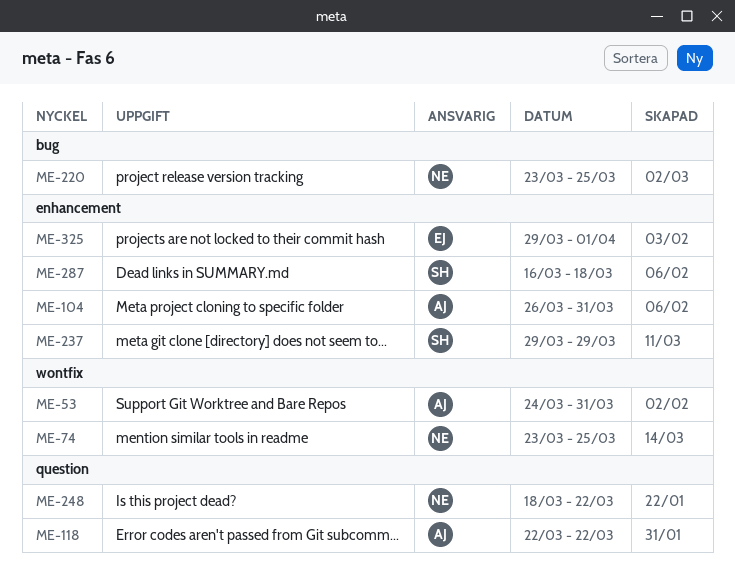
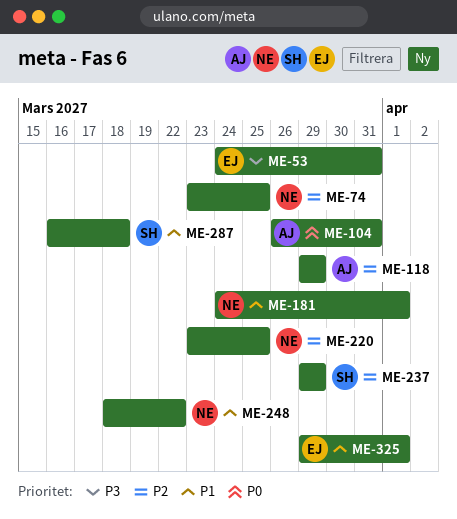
ME-53, owner: AJ -> EJ
ME-118, start: Mar 22 -> Mar 29
ME-118, due: Mar 22 -> Mar 29
ME-181: none -> present

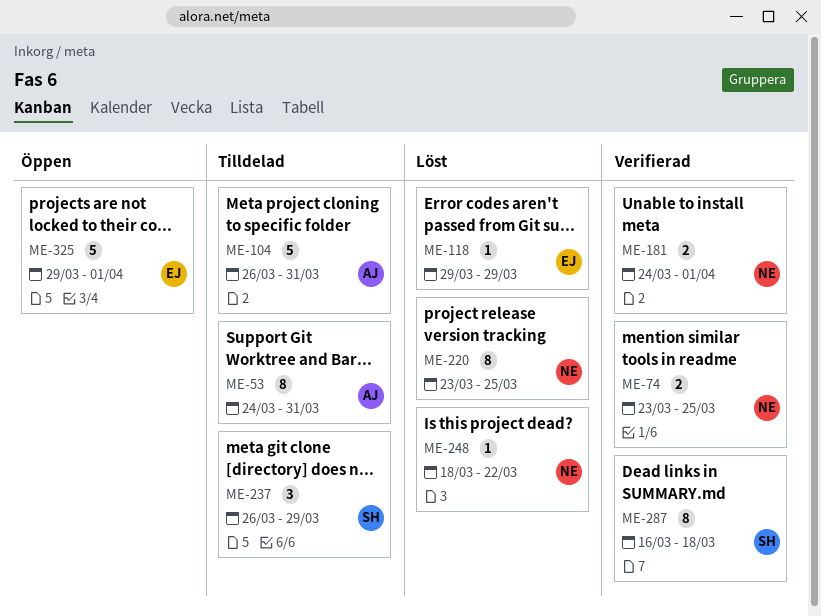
ME-53, owner: EJ -> AJ
ME-118, owner: AJ -> EJ
ME-237, start: Mar 29 -> Mar 26

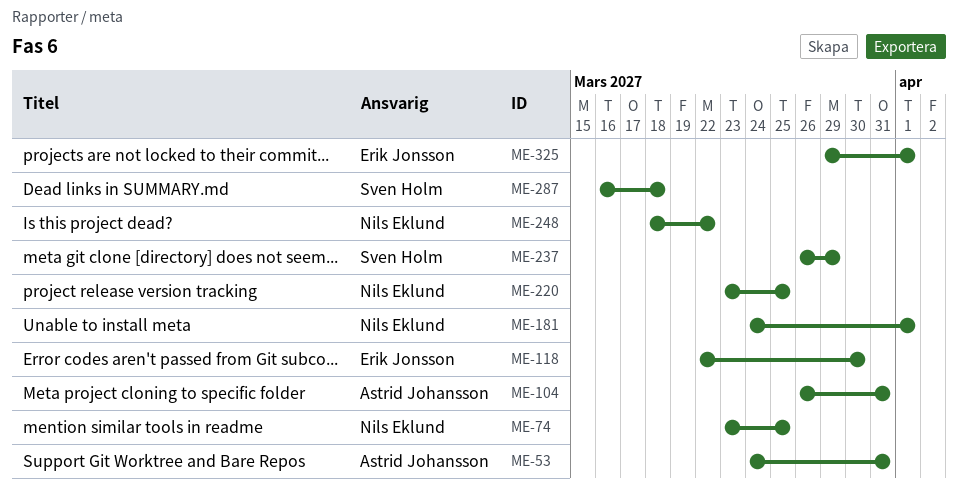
ME-118, start: Mar 29 -> Mar 22
ME-118, due: Mar 29 -> Mar 30

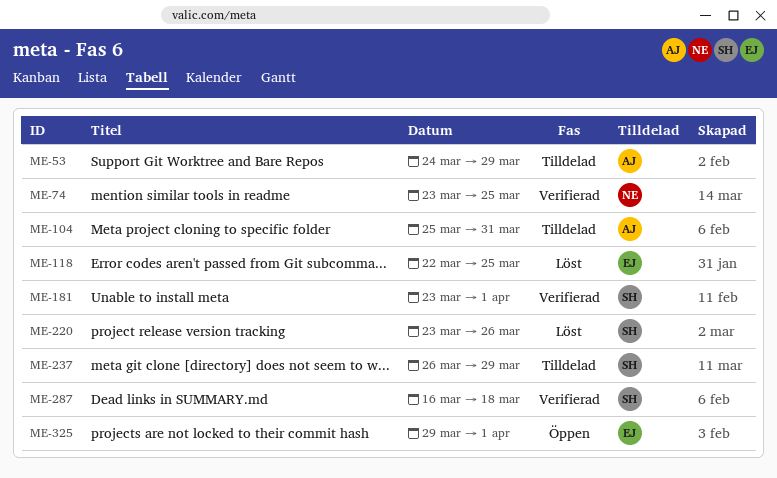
ME-53, due: Mar 31 -> Mar 29
ME-104, start: Mar 26 -> Mar 25
ME-118, due: Mar 30 -> Mar 25
ME-181, owner: Nils Eklund -> Sven Holm
ME-181, start: Mar 24 -> Mar 23
ME-220, owner: Nils Eklund -> Sven Holm
ME-220, due: Mar 25 -> Mar 26
ME-248: present -> none

